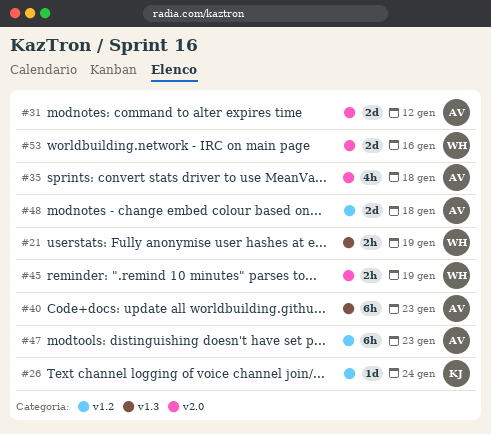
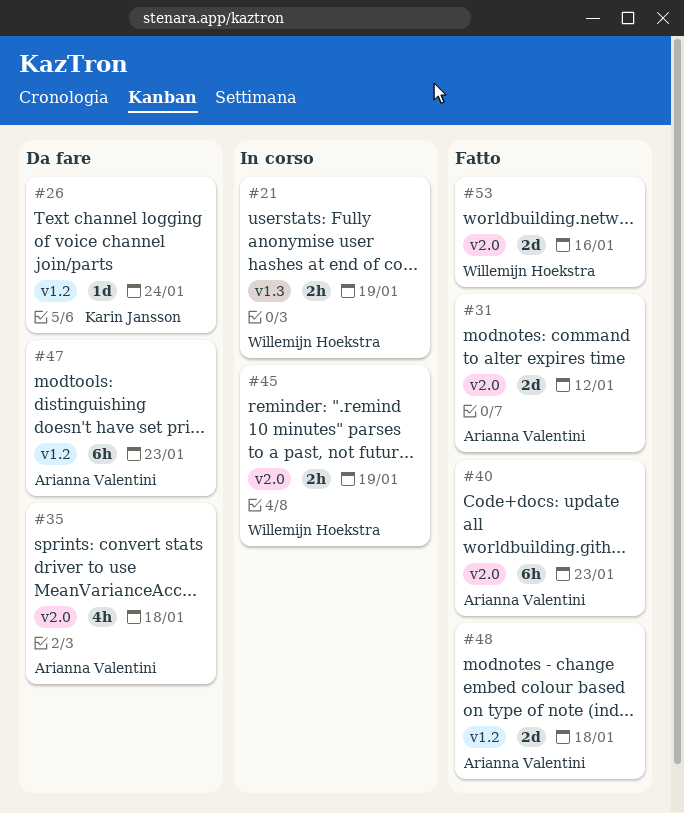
#40, label: v1.3 -> v2.0

